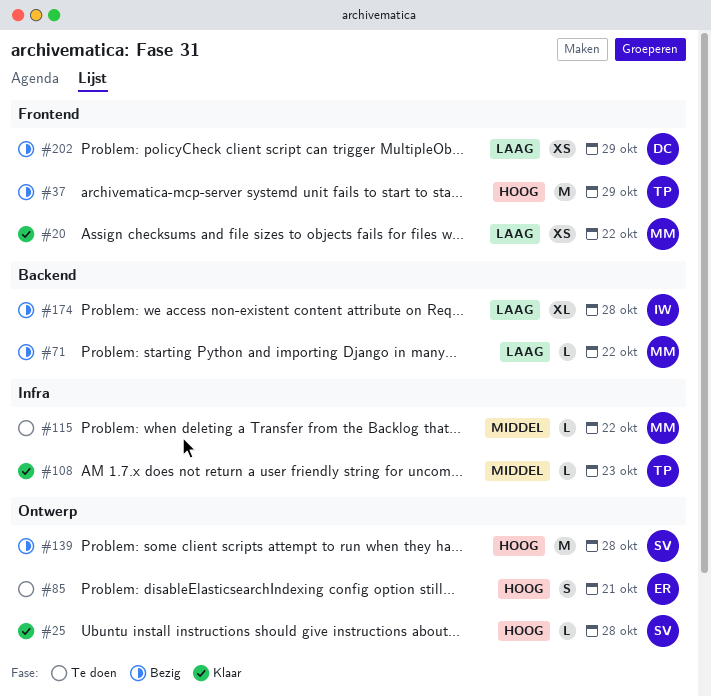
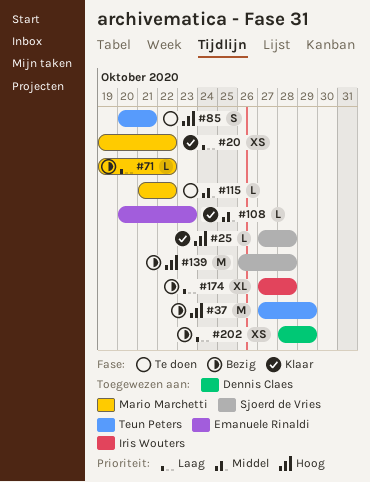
#85, owner: Emanuele Rinaldi -> Teun Peters
#108, owner: Teun Peters -> Emanuele Rinaldi

